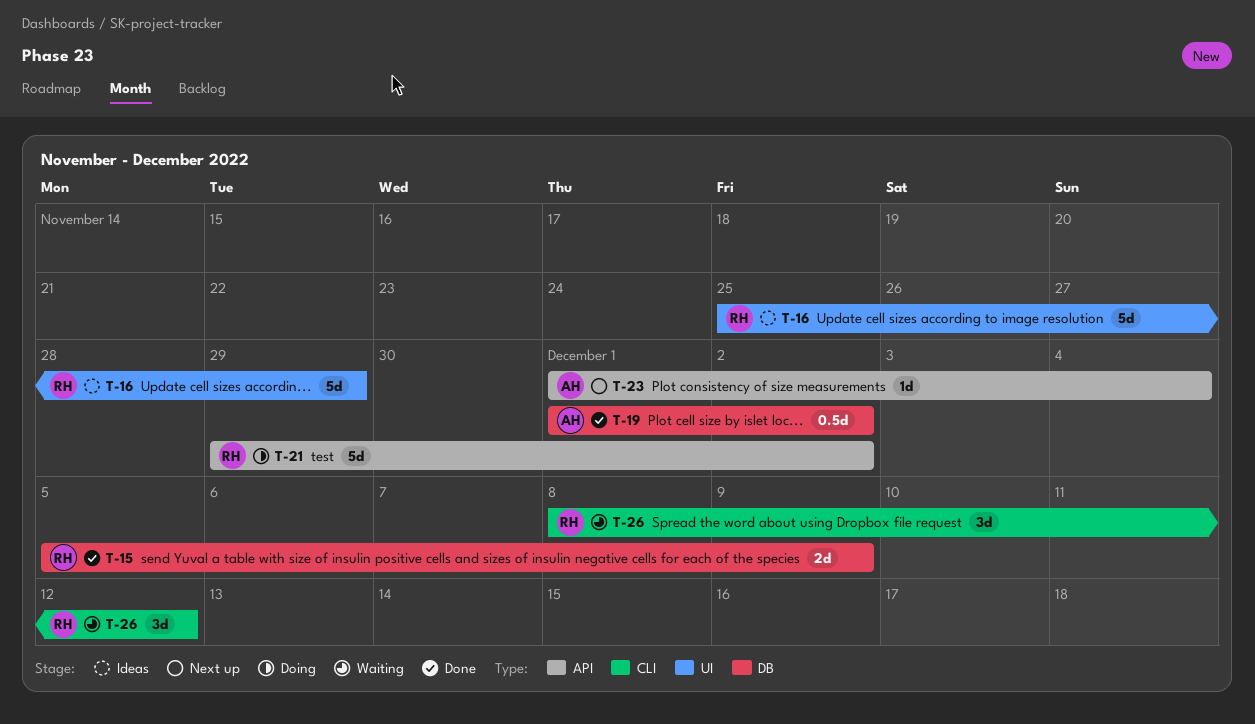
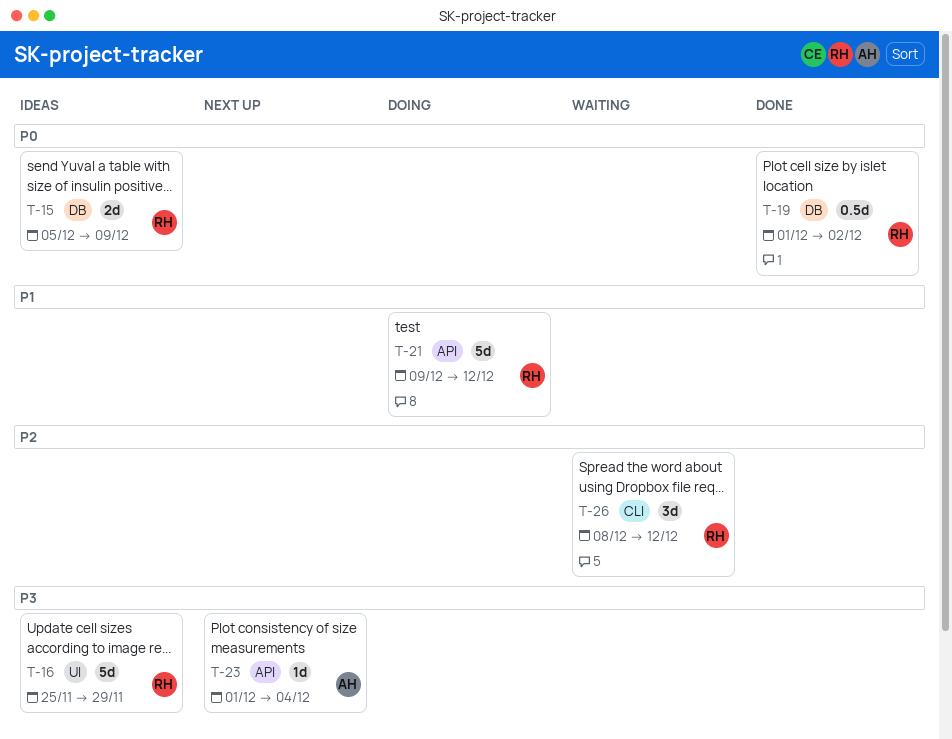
T-15, status: Done -> Ideas
T-19, owner: AH -> RH
T-21, start: Nov 29 -> Dec 9
T-21, due: Dec 2 -> Dec 12

